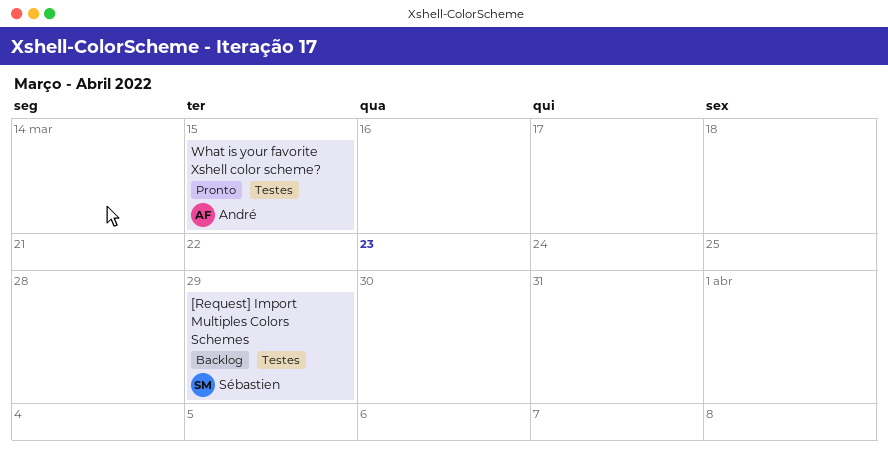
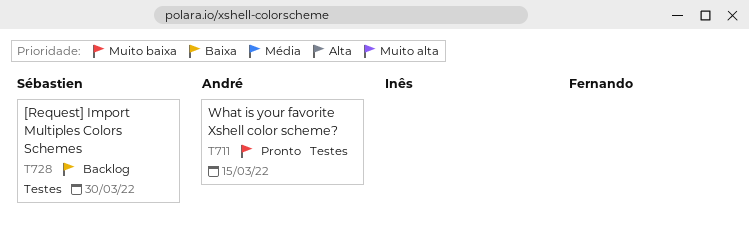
[Request] Import Multiples Colors Schemes, due: Mar 29 -> Mar 30

